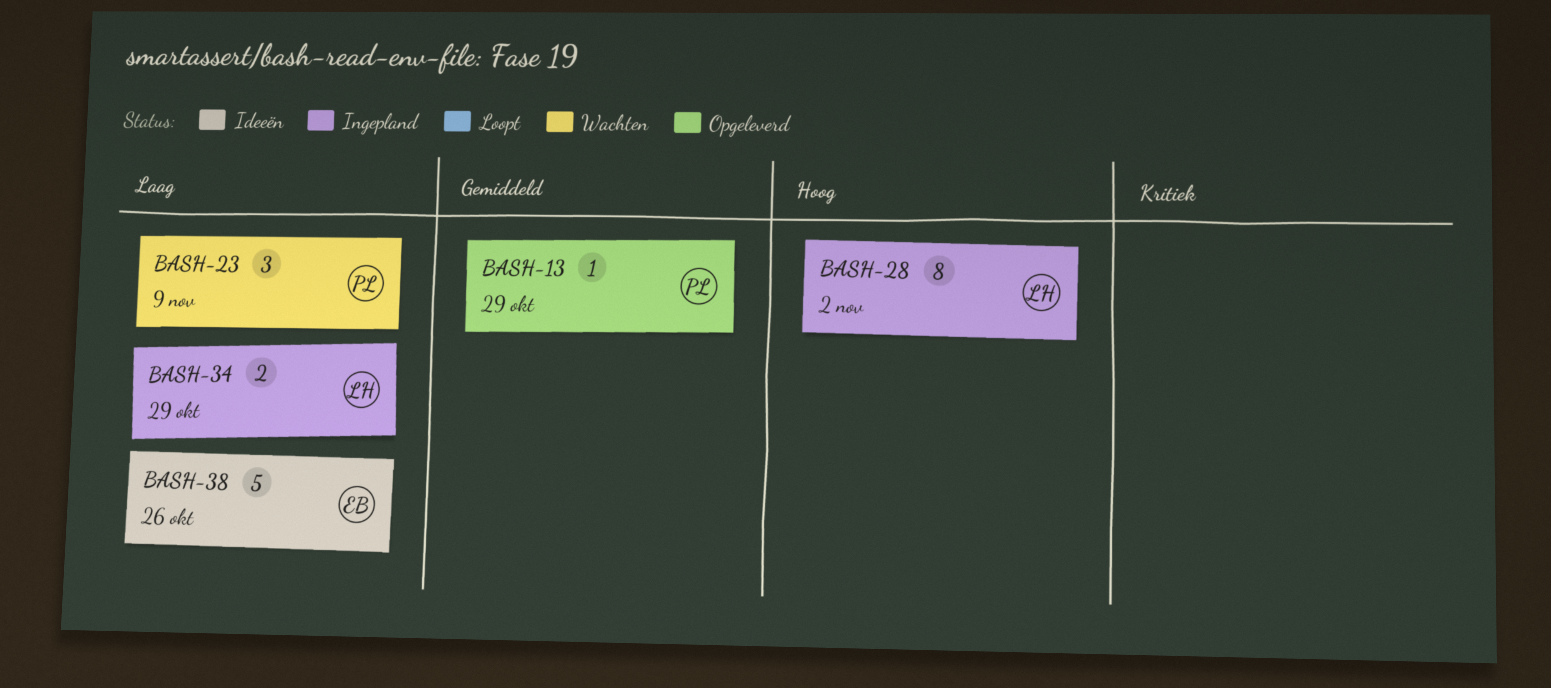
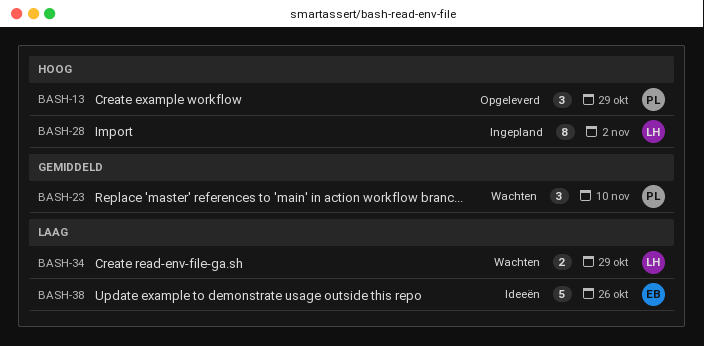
BASH-13, priority: Gemiddeld -> Hoog
BASH-13, estimate: 1 -> 3
BASH-23, priority: Laag -> Gemiddeld
BASH-23, due: Nov 9 -> Nov 10
BASH-34, status: Ingepland -> Wachten

